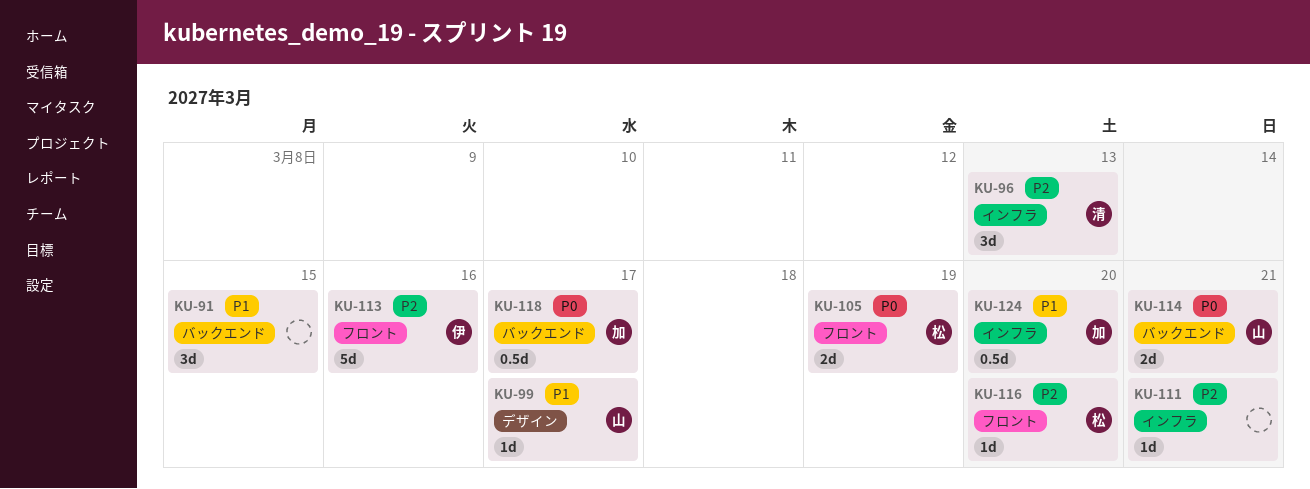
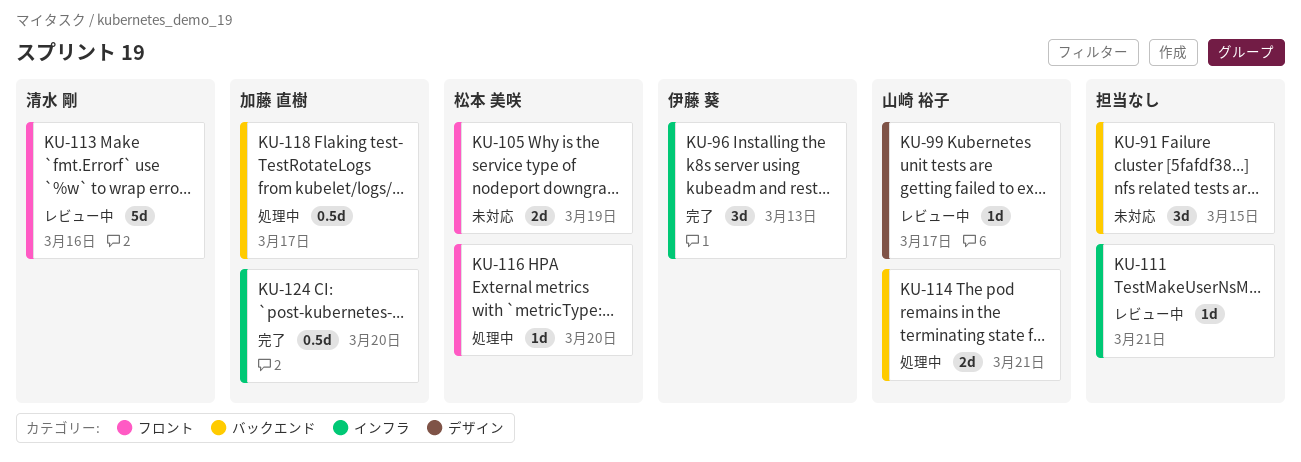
KU-96, owner: 清水 剛 -> 伊藤 葵
KU-113, owner: 伊藤 葵 -> 清水 剛

